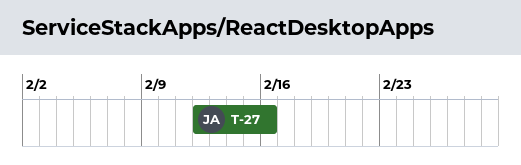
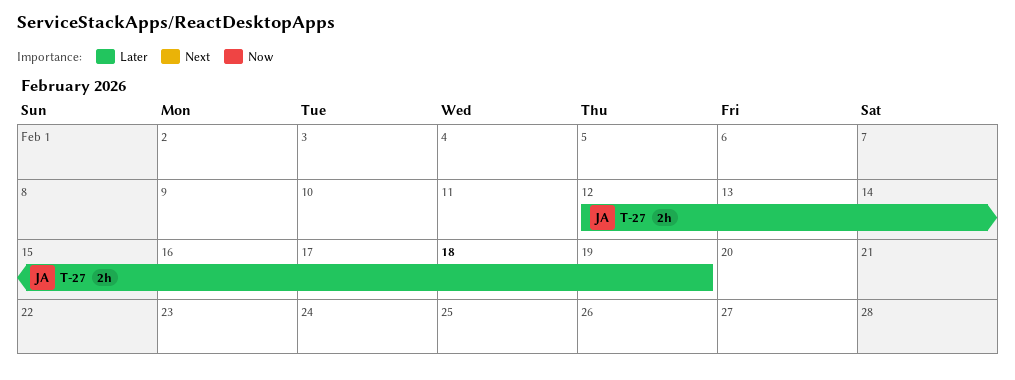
T-27, due: Feb 16 -> Feb 19

